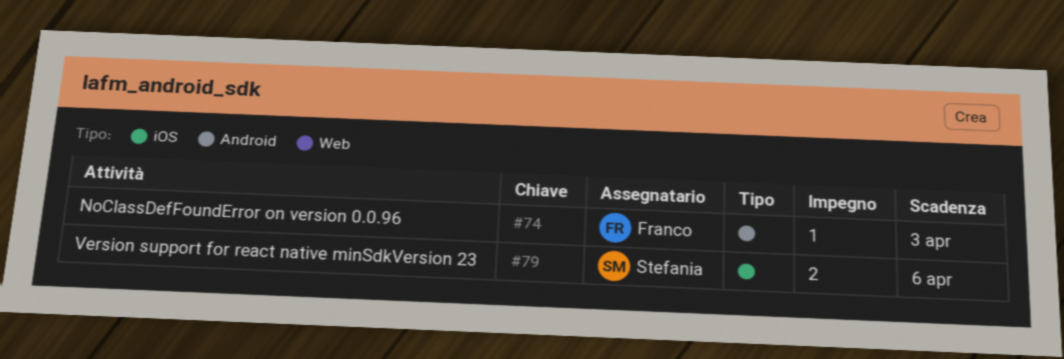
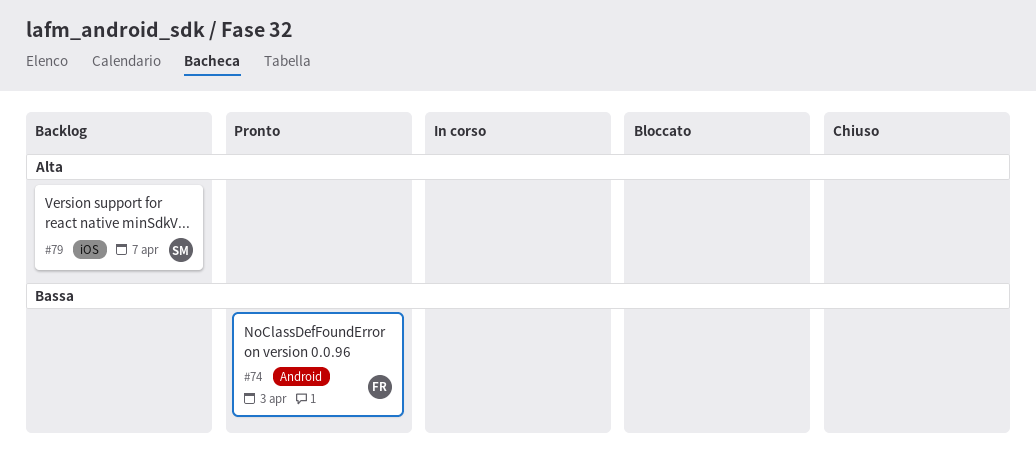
#79, due: Apr 6 -> Apr 7

